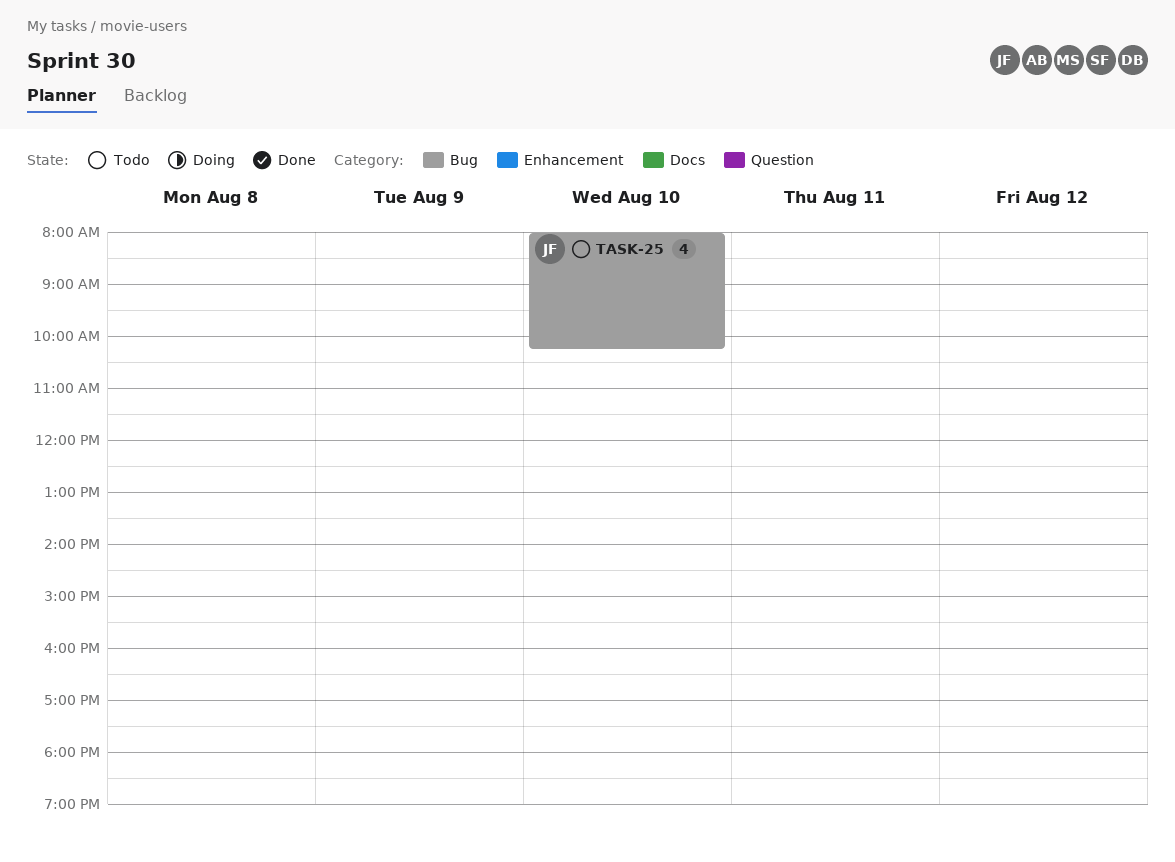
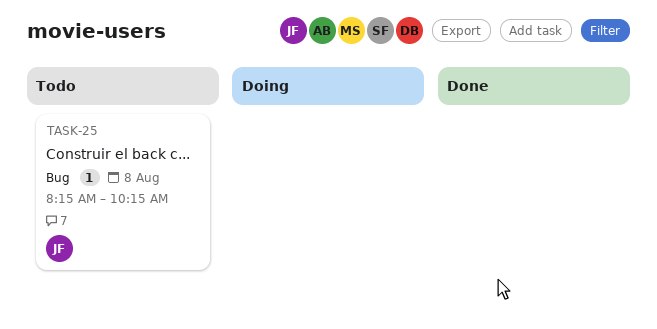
TASK-25, estimate: 4 -> 1
TASK-25, day: Aug 10 -> Aug 8
TASK-25, begins: 08:00 -> 08:15

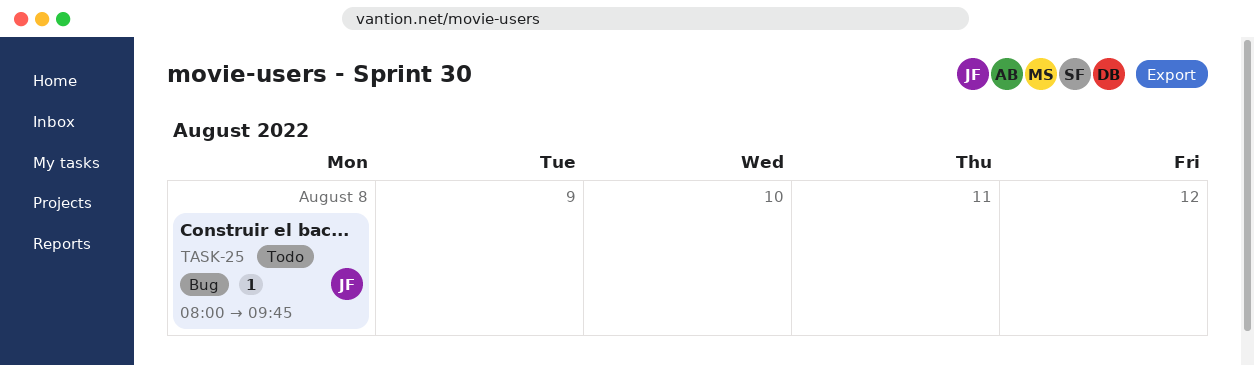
TASK-25, begins: 08:15 -> 08:00
TASK-25, ends: 10:15 -> 09:45

